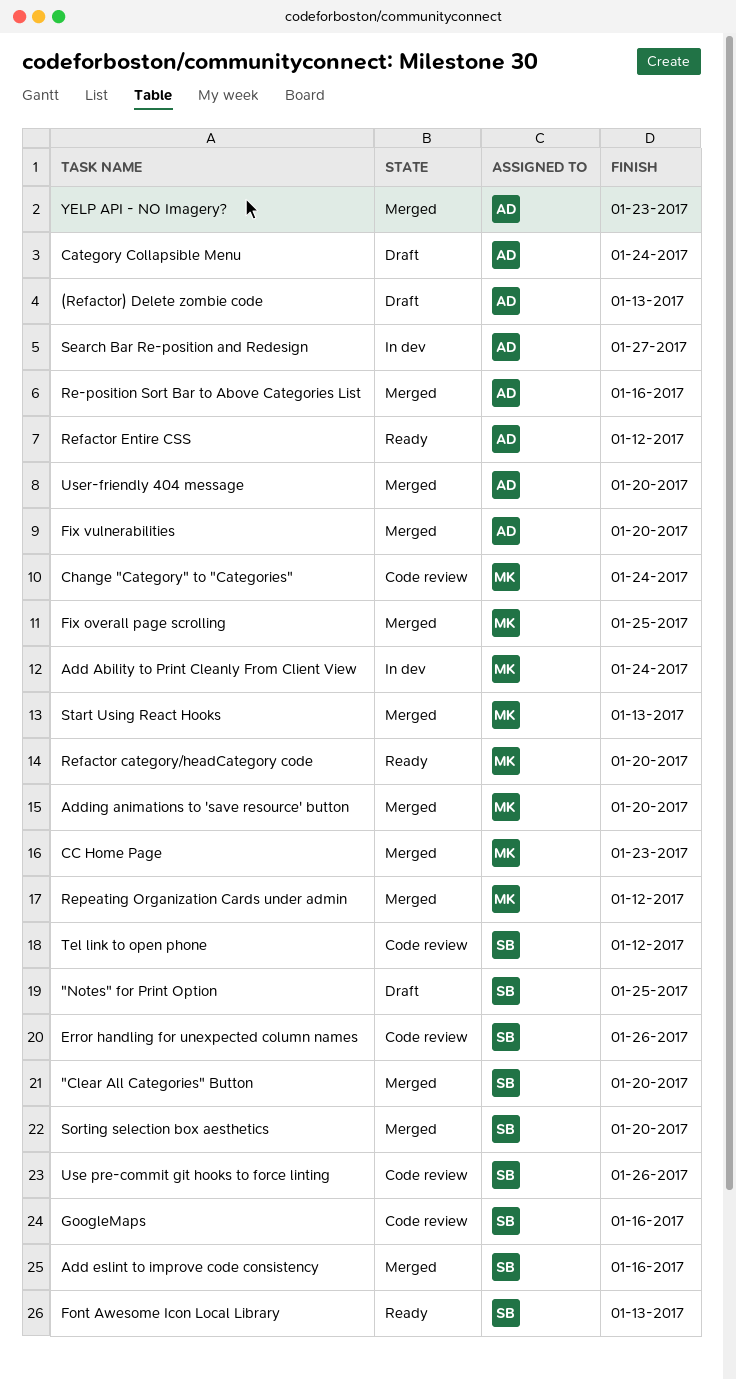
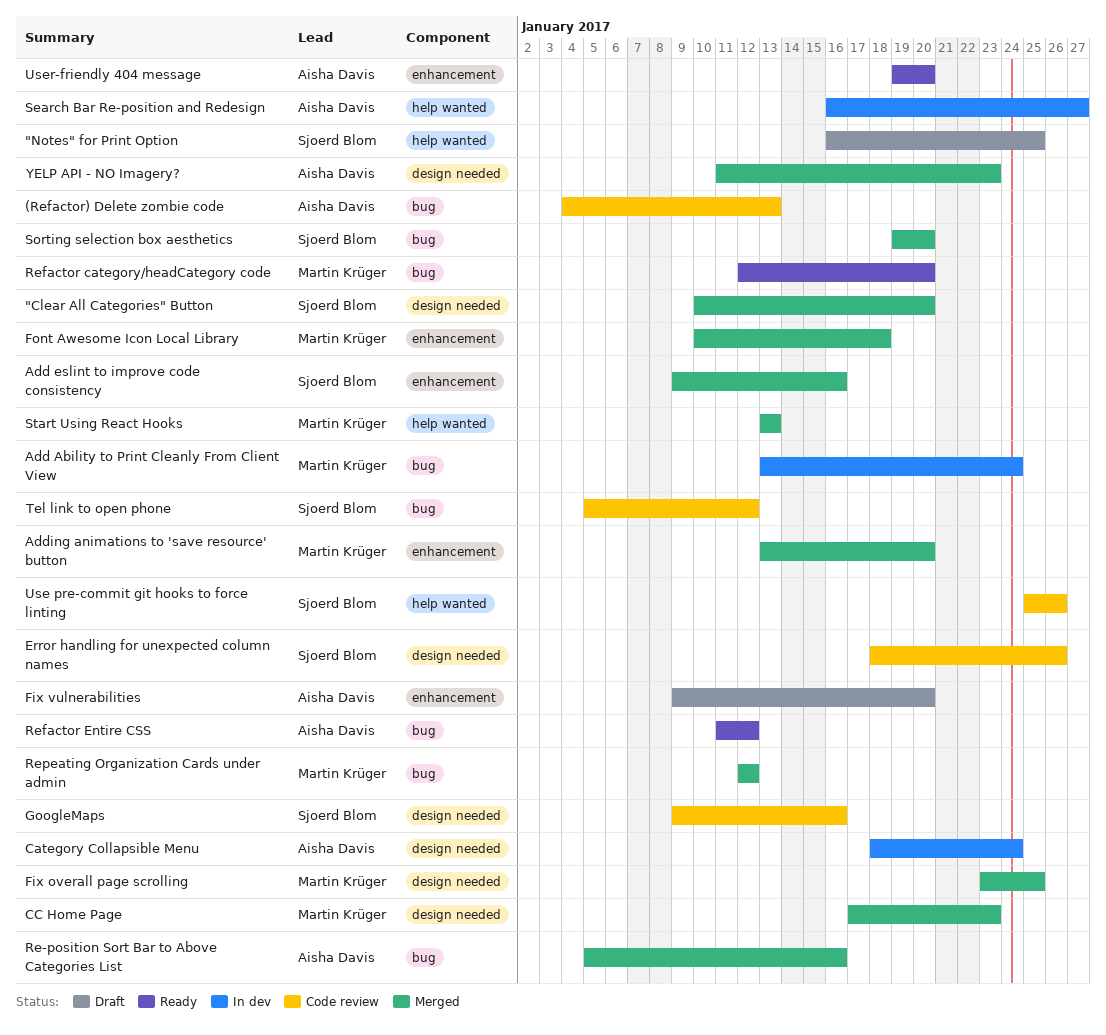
(Refactor) Delete zombie code, status: Draft -> Code review
Category Collapsible Menu, status: Draft -> In dev
Change "Category" to "Categories": present -> none
Fix vulnerabilities, status: Merged -> Draft
Font Awesome Icon Local Library, status: Ready -> Merged
Font Awesome Icon Local Library, owner: Sjoerd Blom -> Martin Krüger
Font Awesome Icon Local Library, due: Jan 13 -> Jan 18
User-friendly 404 message, status: Merged -> Ready

